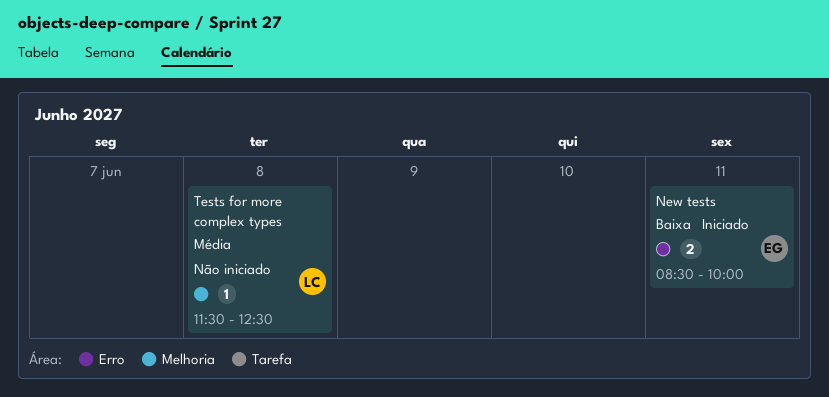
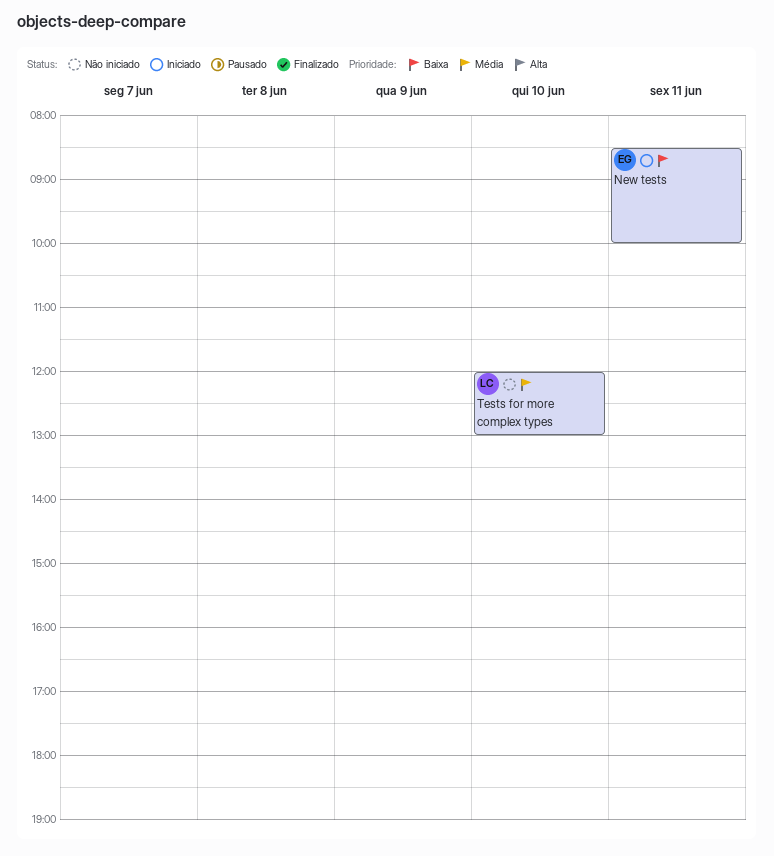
Tests for more complex types, day: Jun 8 -> Jun 10
Tests for more complex types, begins: 11:30 -> 12:00
Tests for more complex types, ends: 12:30 -> 13:00

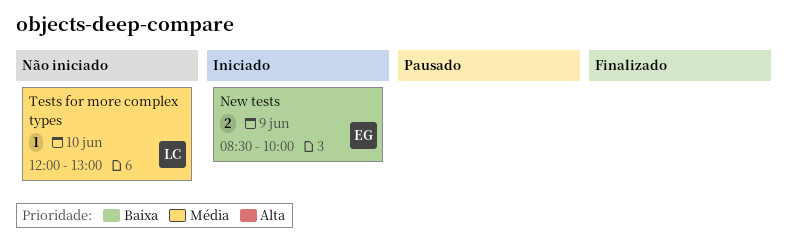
New tests, day: Jun 11 -> Jun 9

